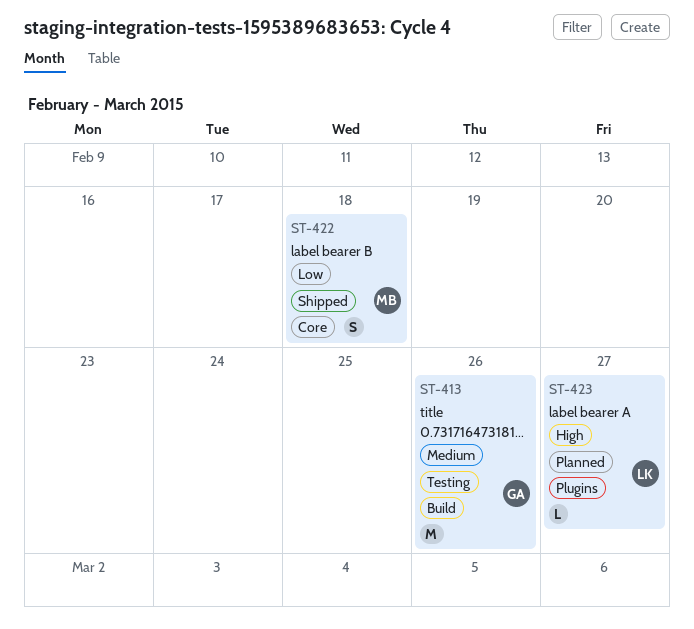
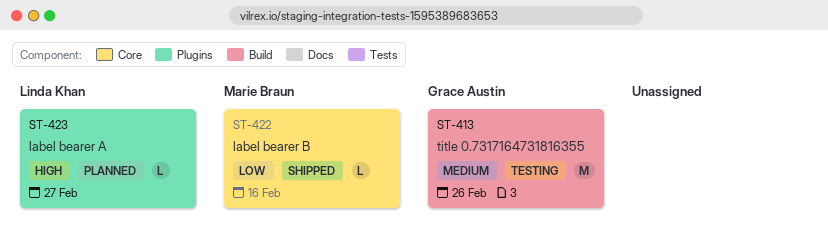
ST-422, estimate: S -> L
ST-422, due: Feb 18 -> Feb 16

